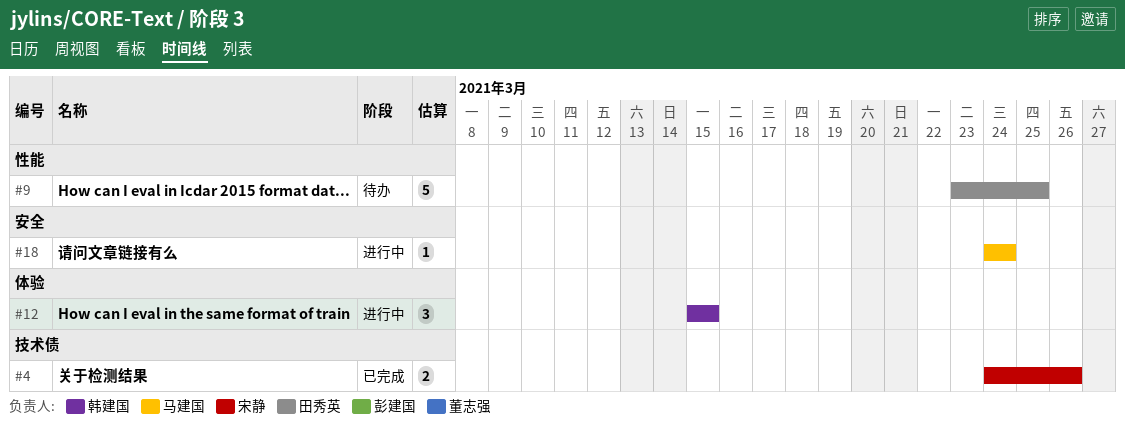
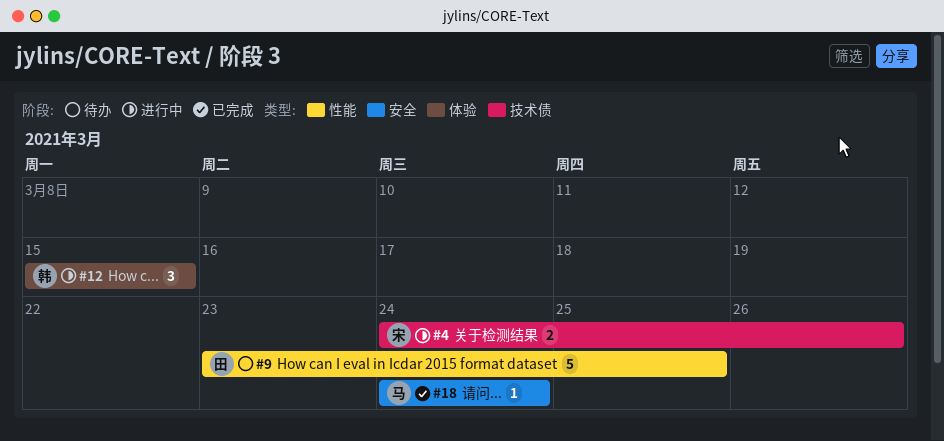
#4, status: 已完成 -> 进行中
#18, status: 进行中 -> 已完成

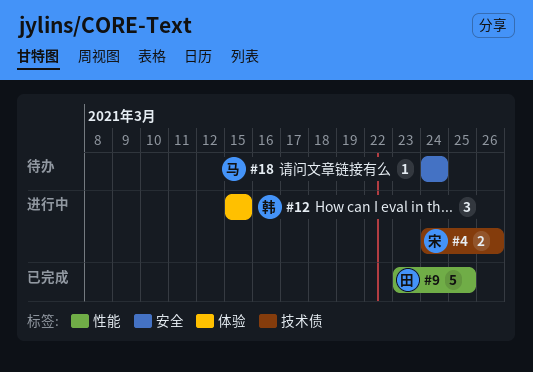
#9, status: 待办 -> 已完成
#18, status: 已完成 -> 待办

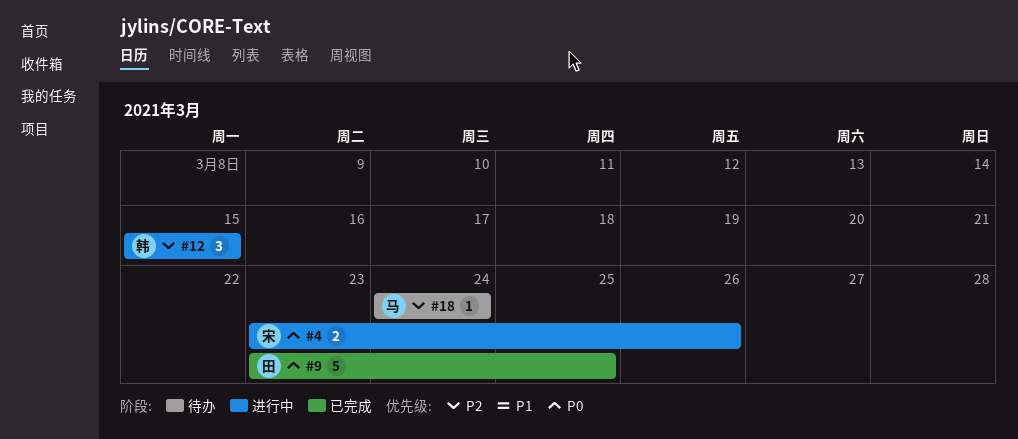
#4, start: Mar 24 -> Mar 23

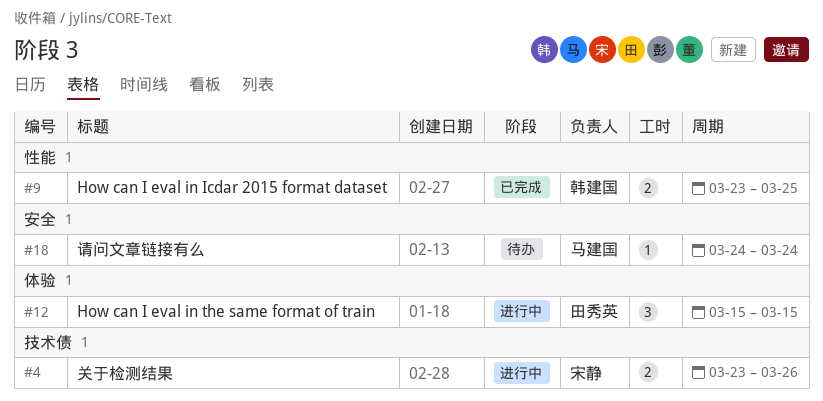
#9, owner: 田秀英 -> 韩建国
#9, estimate: 5 -> 2
#12, owner: 韩建国 -> 田秀英

